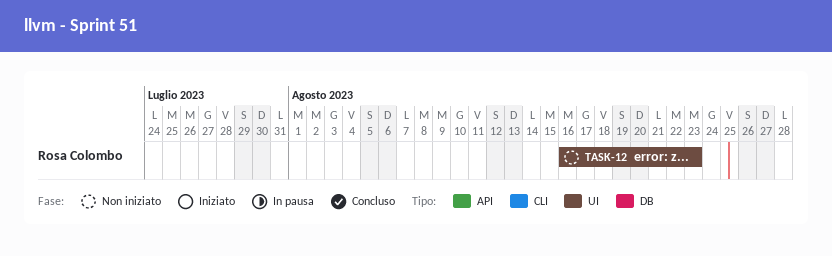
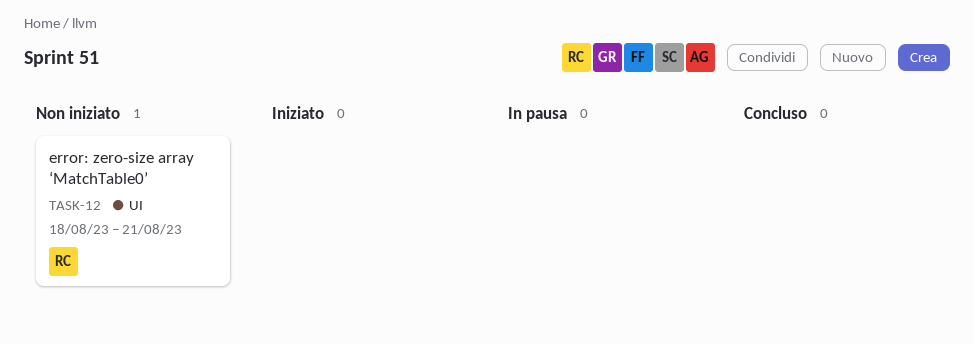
TASK-12, start: Aug 16 -> Aug 18
TASK-12, due: Aug 23 -> Aug 21

